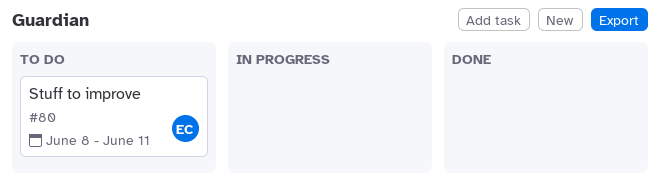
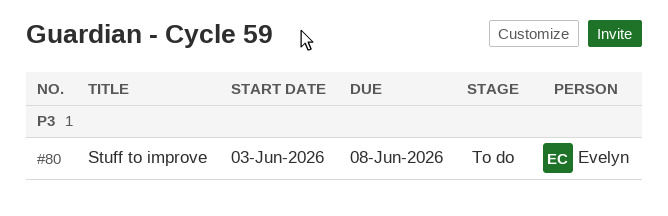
#80, start: Jun 8 -> Jun 3
#80, due: Jun 11 -> Jun 8

